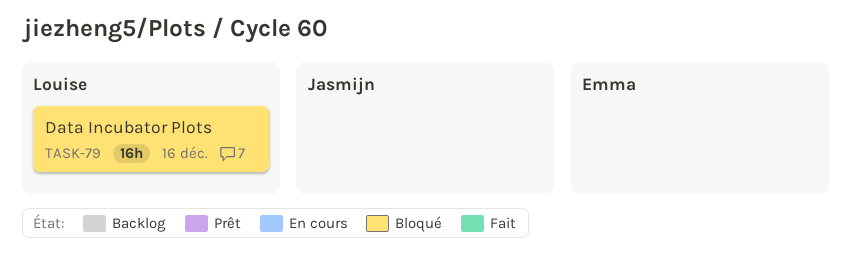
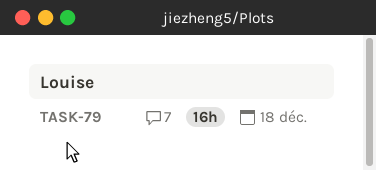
TASK-79, due: Dec 16 -> Dec 18

